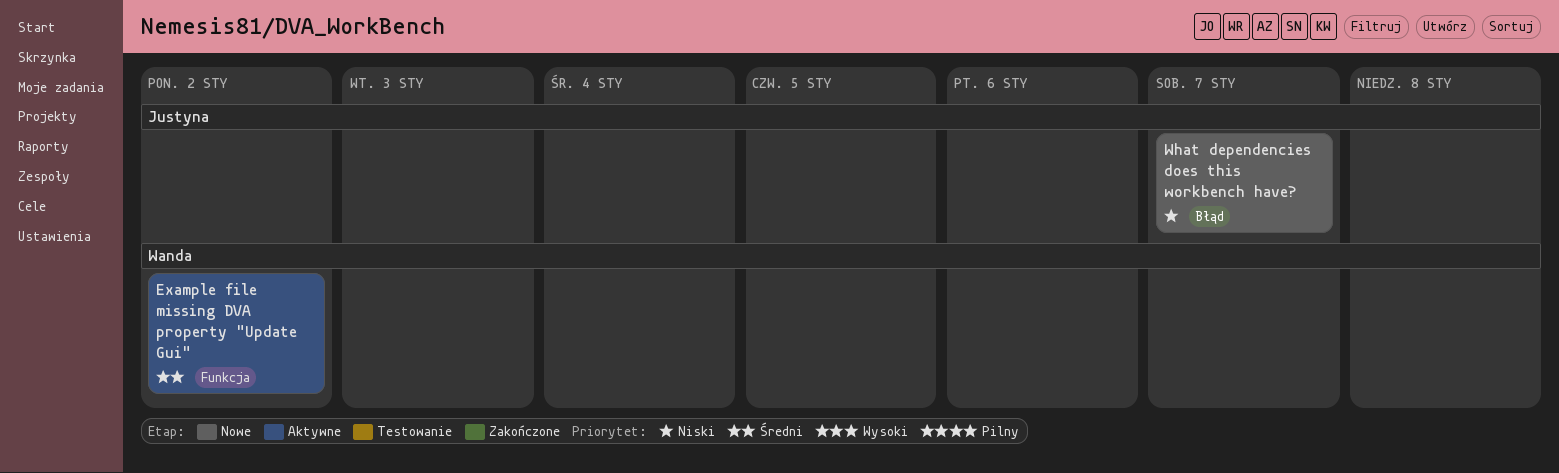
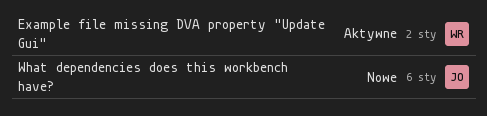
What dependencies does this workbench have?, due: Jan 7 -> Jan 6

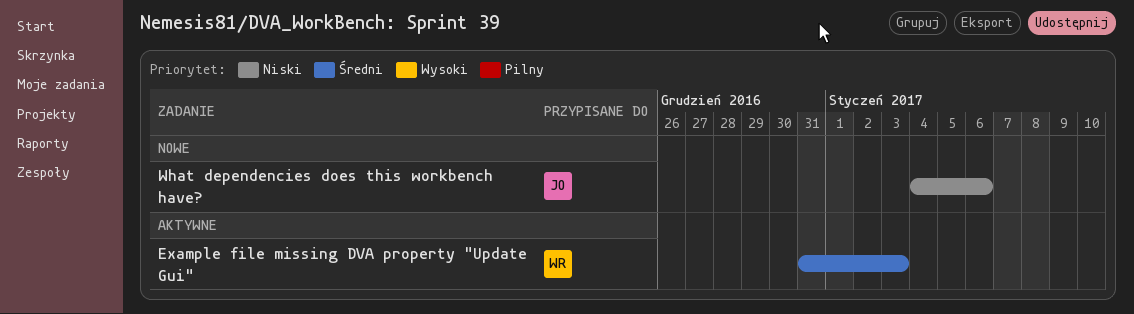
Example file missing DVA property "Update Gui", due: Jan 2 -> Jan 3

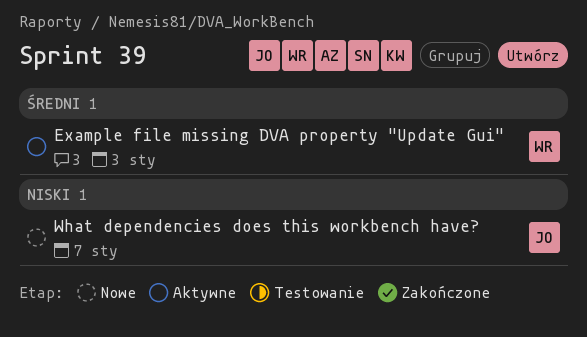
What dependencies does this workbench have?, due: Jan 6 -> Jan 7

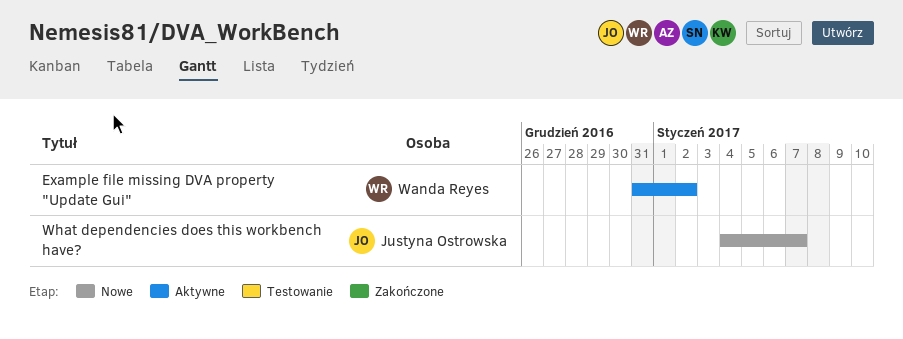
Example file missing DVA property "Update Gui", due: Jan 3 -> Jan 2

